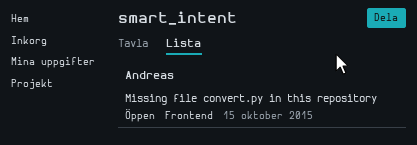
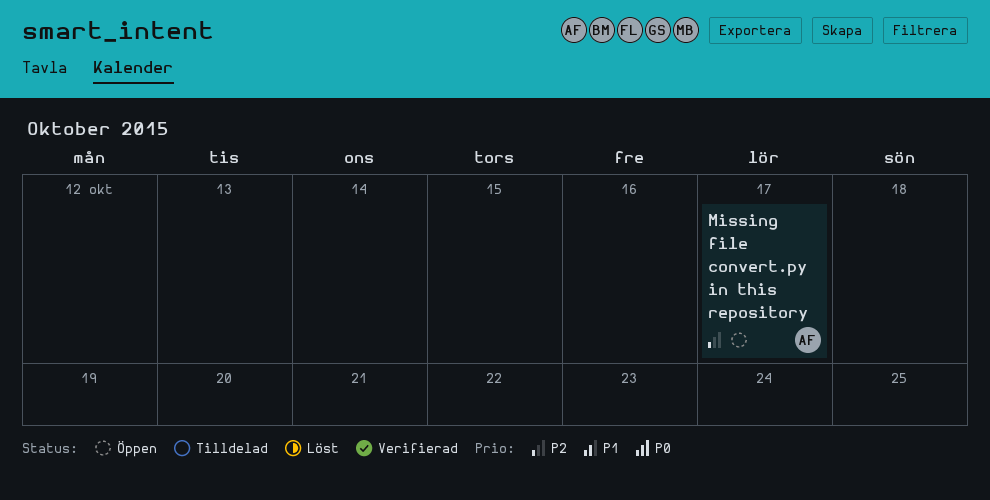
Missing file convert.py in this repository, due: Oct 15 -> Oct 17

